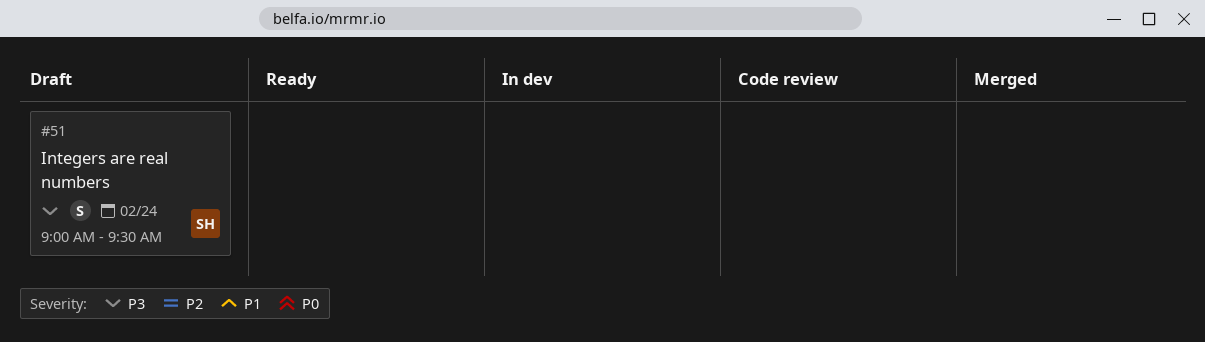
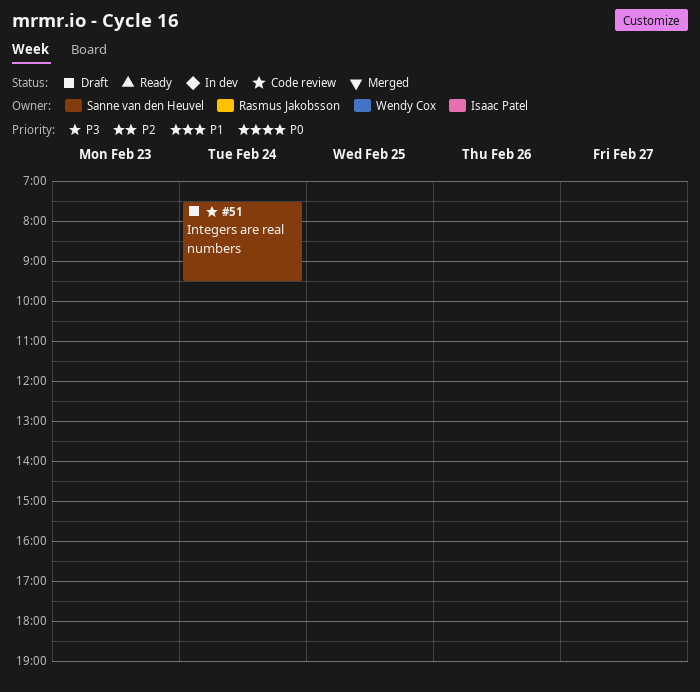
#51, begins: 09:00 -> 07:30

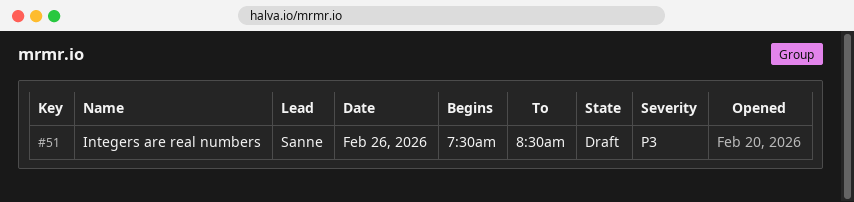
#51, day: Feb 24 -> Feb 26
#51, ends: 09:30 -> 08:30

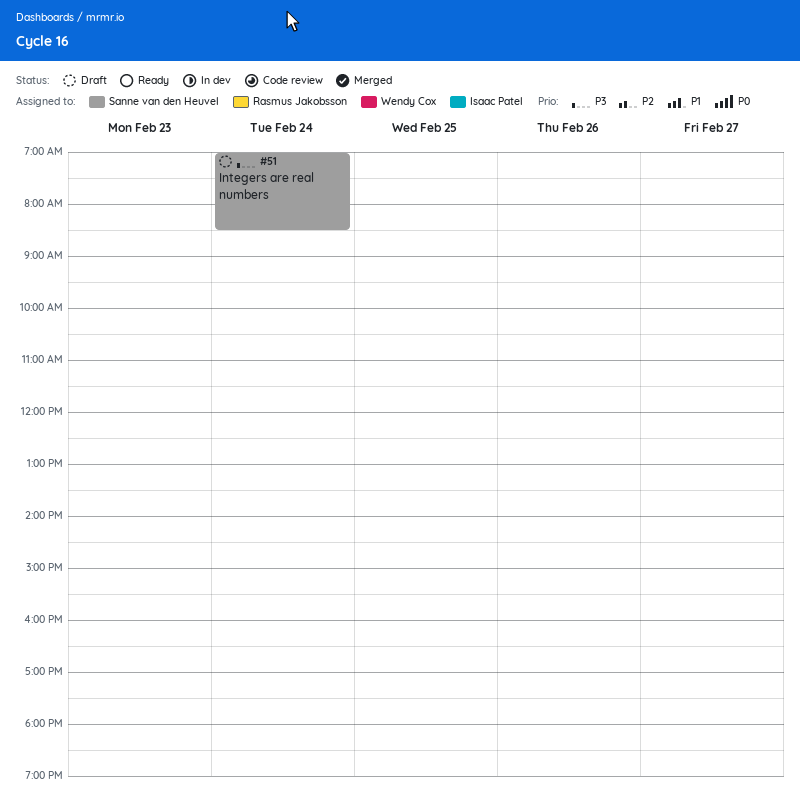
#51, day: Feb 26 -> Feb 24
#51, begins: 07:30 -> 07:00

